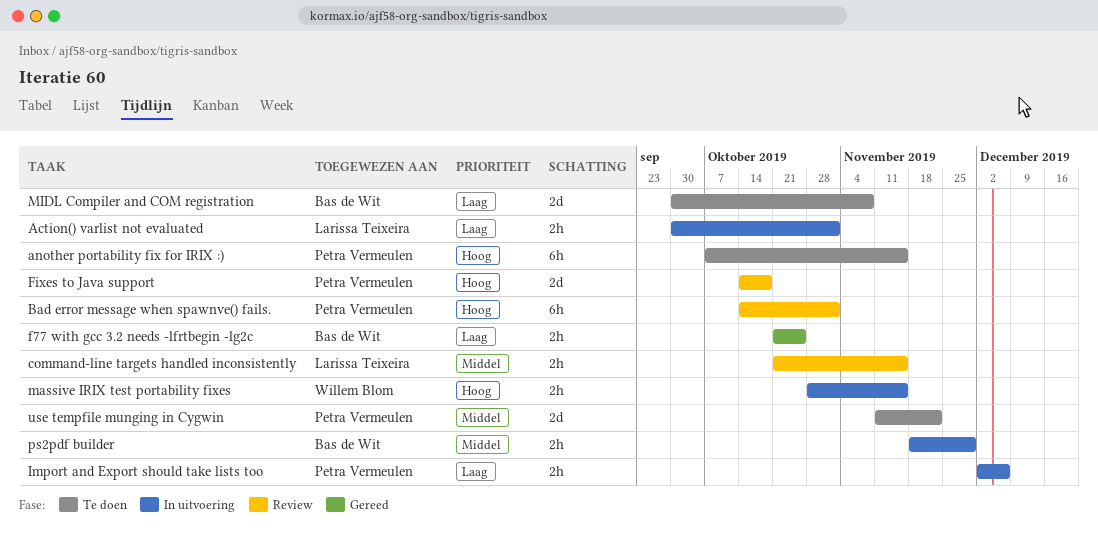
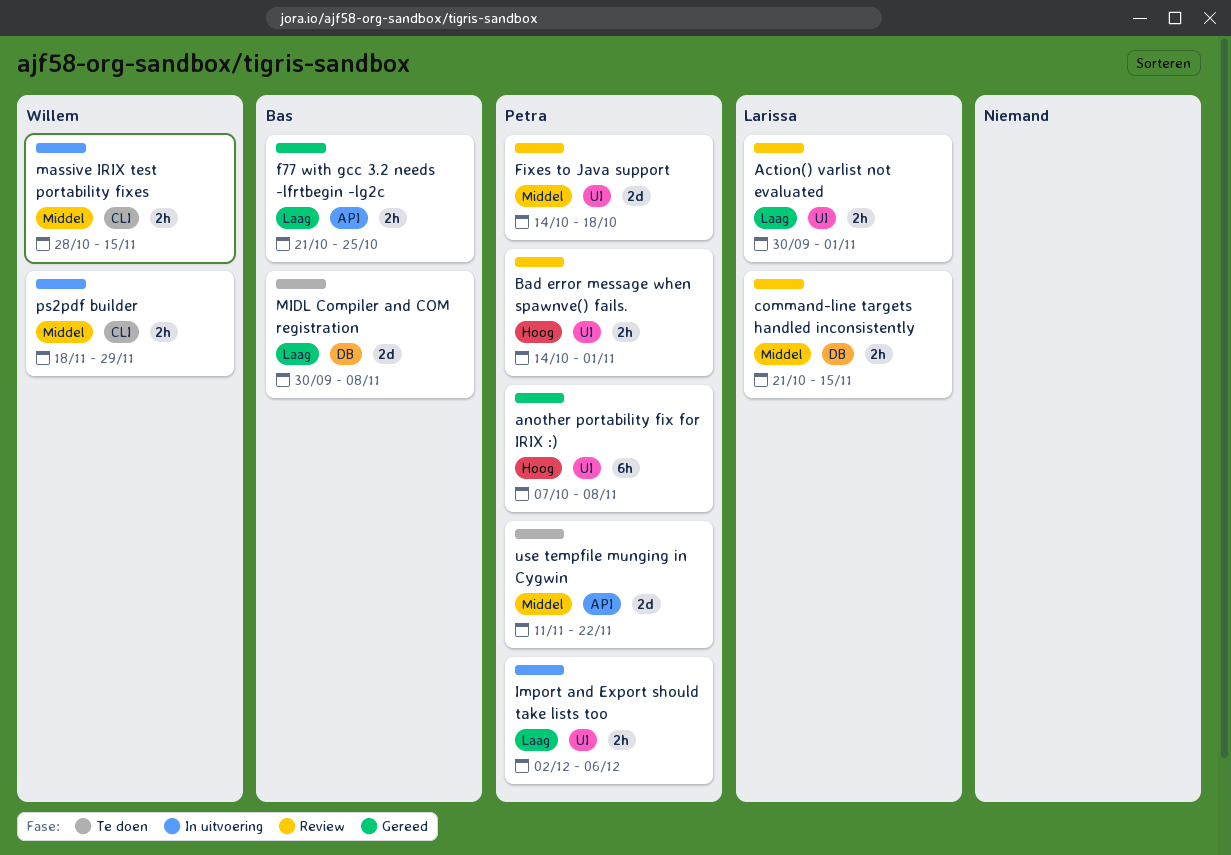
Action() varlist not evaluated, status: In uitvoering -> Review
another portability fix for IRIX :), status: Te doen -> Gereed
another portability fix for IRIX :), due: Nov 15 -> Nov 8
Bad error message when spawnve() fails., estimate: 6h -> 2h
Fixes to Java support, priority: Hoog -> Middel
massive IRIX test portability fixes, priority: Hoog -> Middel
ps2pdf builder, owner: Bas de Wit -> Willem Blom

